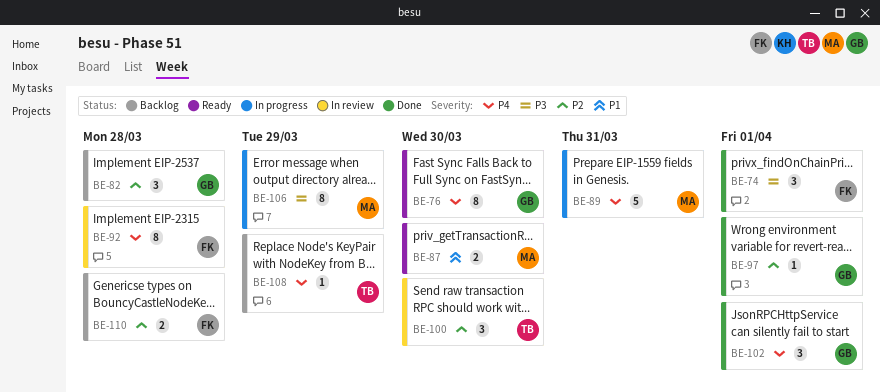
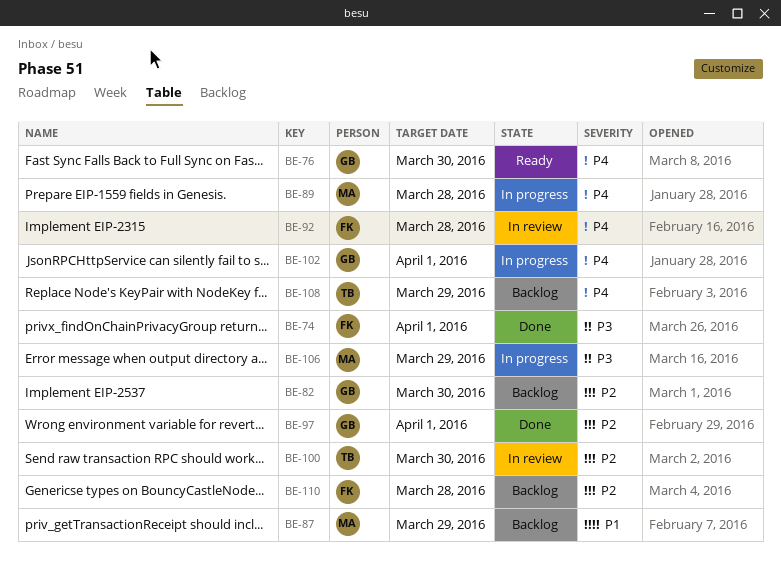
BE-82, due: Mar 28 -> Mar 30
BE-87, status: Ready -> Backlog
BE-87, due: Mar 30 -> Mar 29
BE-89, due: Mar 31 -> Mar 28
BE-102, status: Done -> In progress

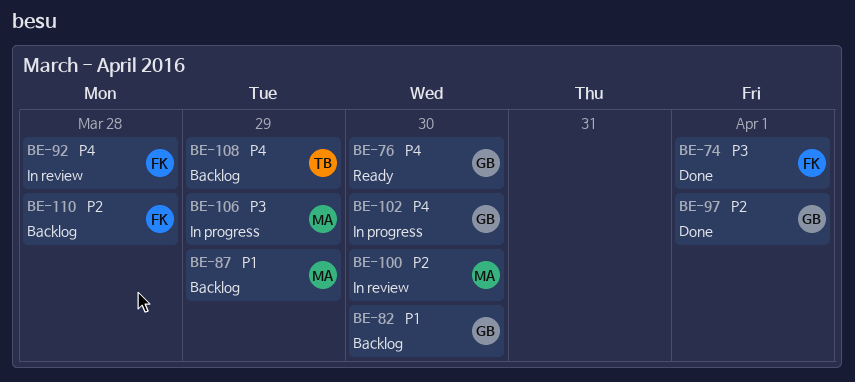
BE-82, priority: P2 -> P1
BE-89: present -> none
BE-100, owner: TB -> MA
BE-102, due: Apr 1 -> Mar 30

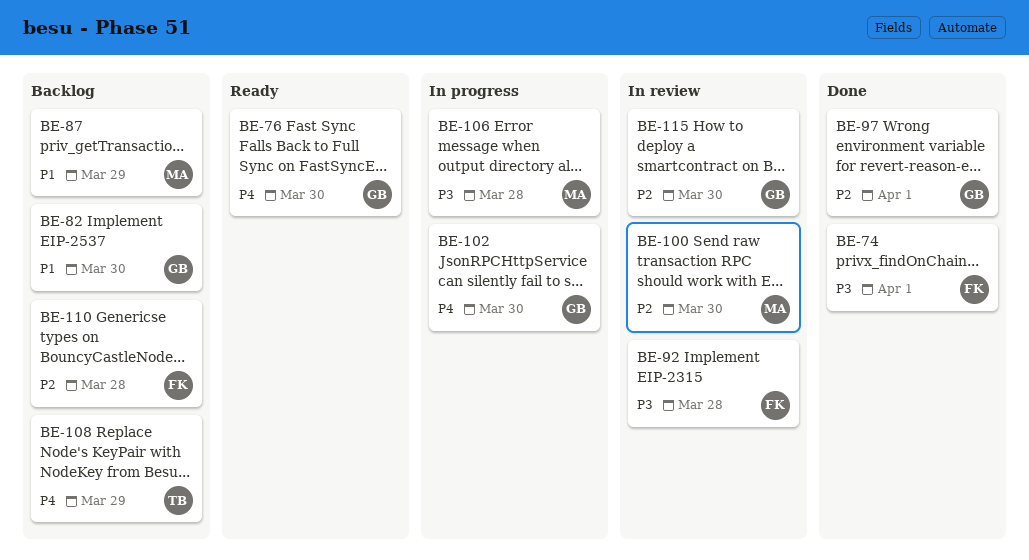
BE-92, priority: P4 -> P3
BE-106, due: Mar 29 -> Mar 28
BE-115: none -> present

